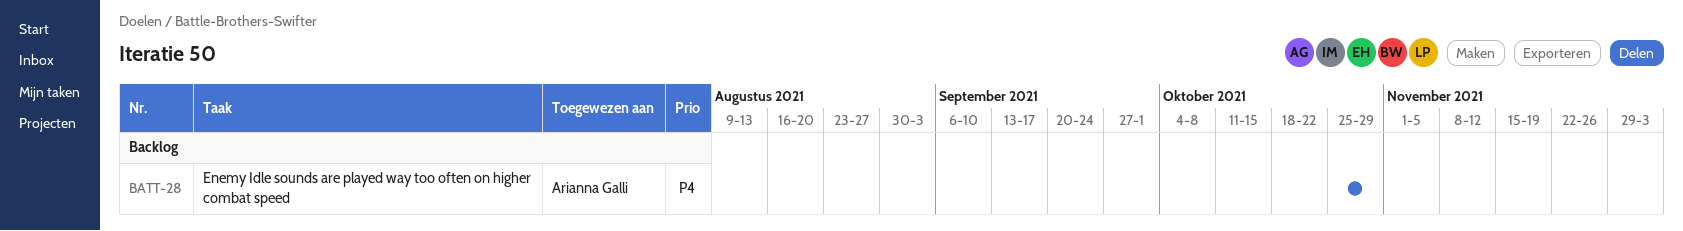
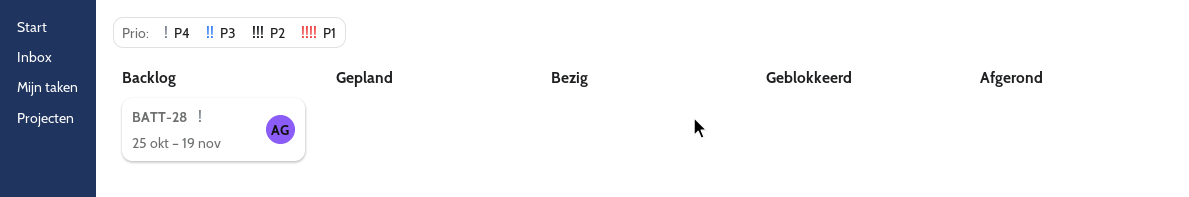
BATT-28, due: Oct 29 -> Nov 19

